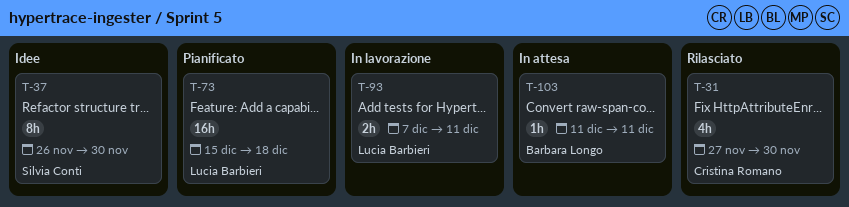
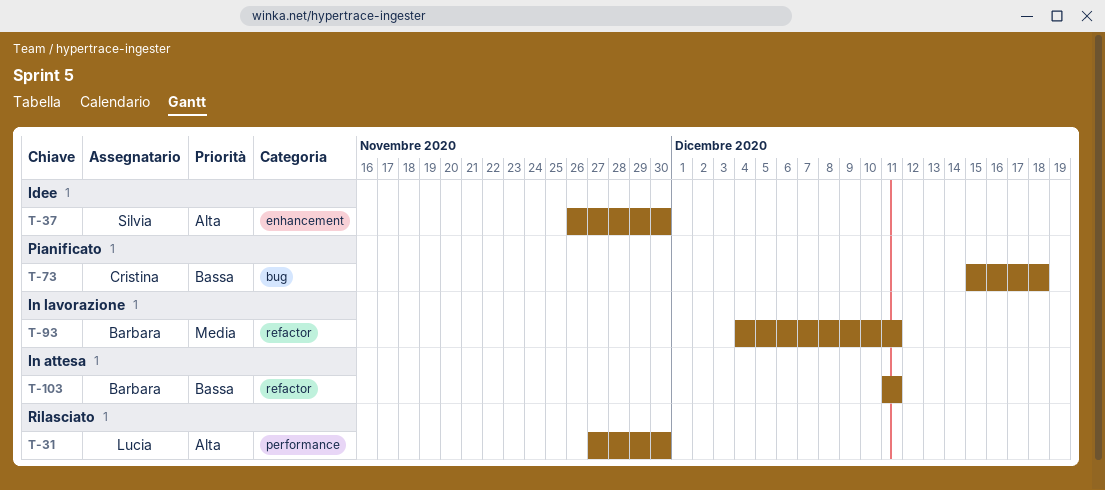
T-31, owner: Cristina Romano -> Lucia Barbieri
T-73, owner: Lucia Barbieri -> Cristina Romano
T-93, owner: Lucia Barbieri -> Barbara Longo
T-93, start: Dec 7 -> Dec 4

